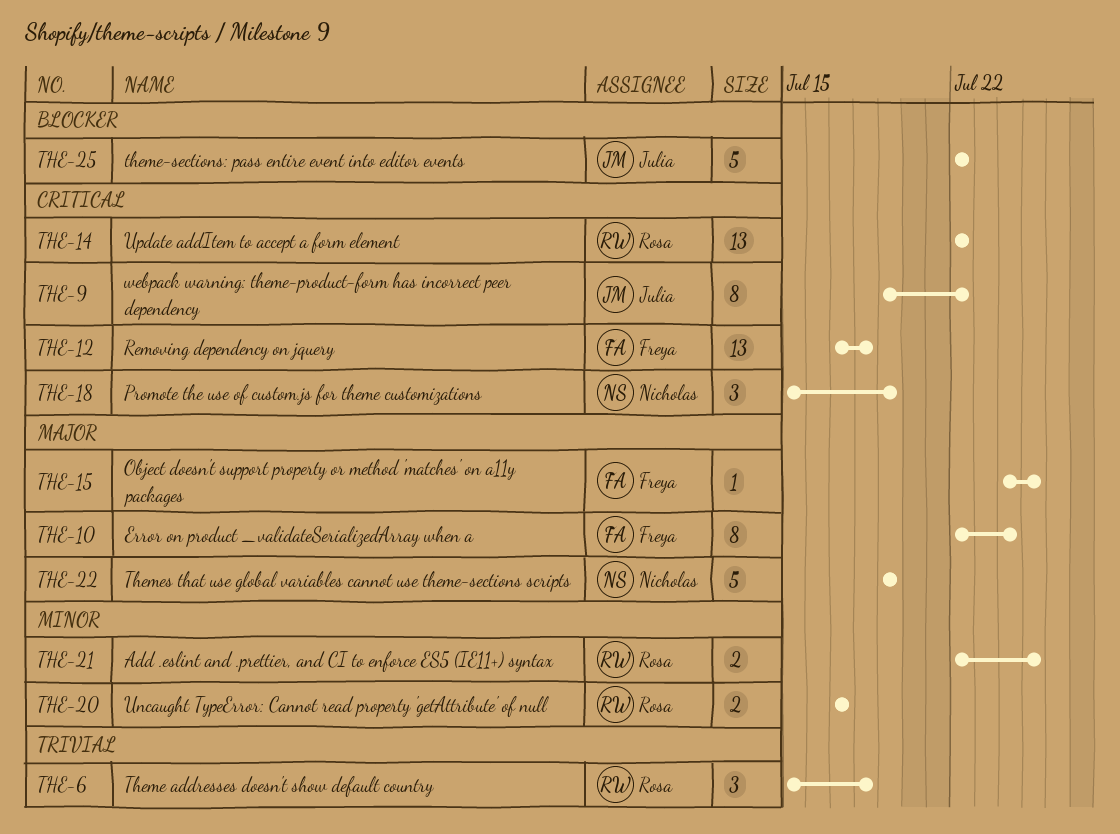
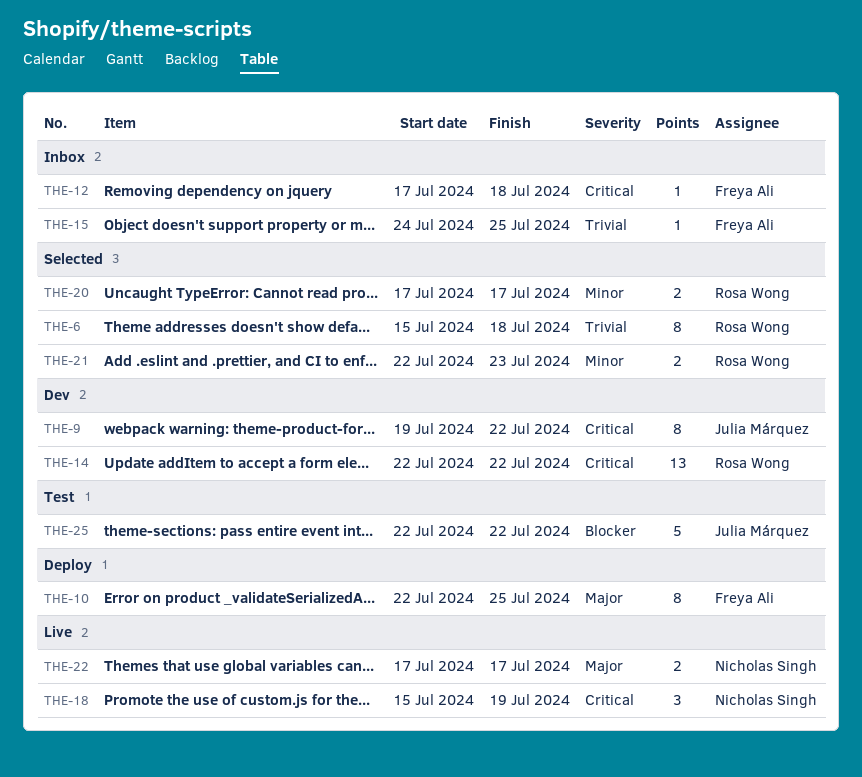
THE-6, estimate: 3 -> 8
THE-10, due: Jul 24 -> Jul 25
THE-12, estimate: 13 -> 1
THE-15, priority: Major -> Trivial
THE-21, due: Jul 25 -> Jul 23
THE-22, estimate: 5 -> 2
THE-22, start: Jul 19 -> Jul 17
THE-22, due: Jul 19 -> Jul 17

